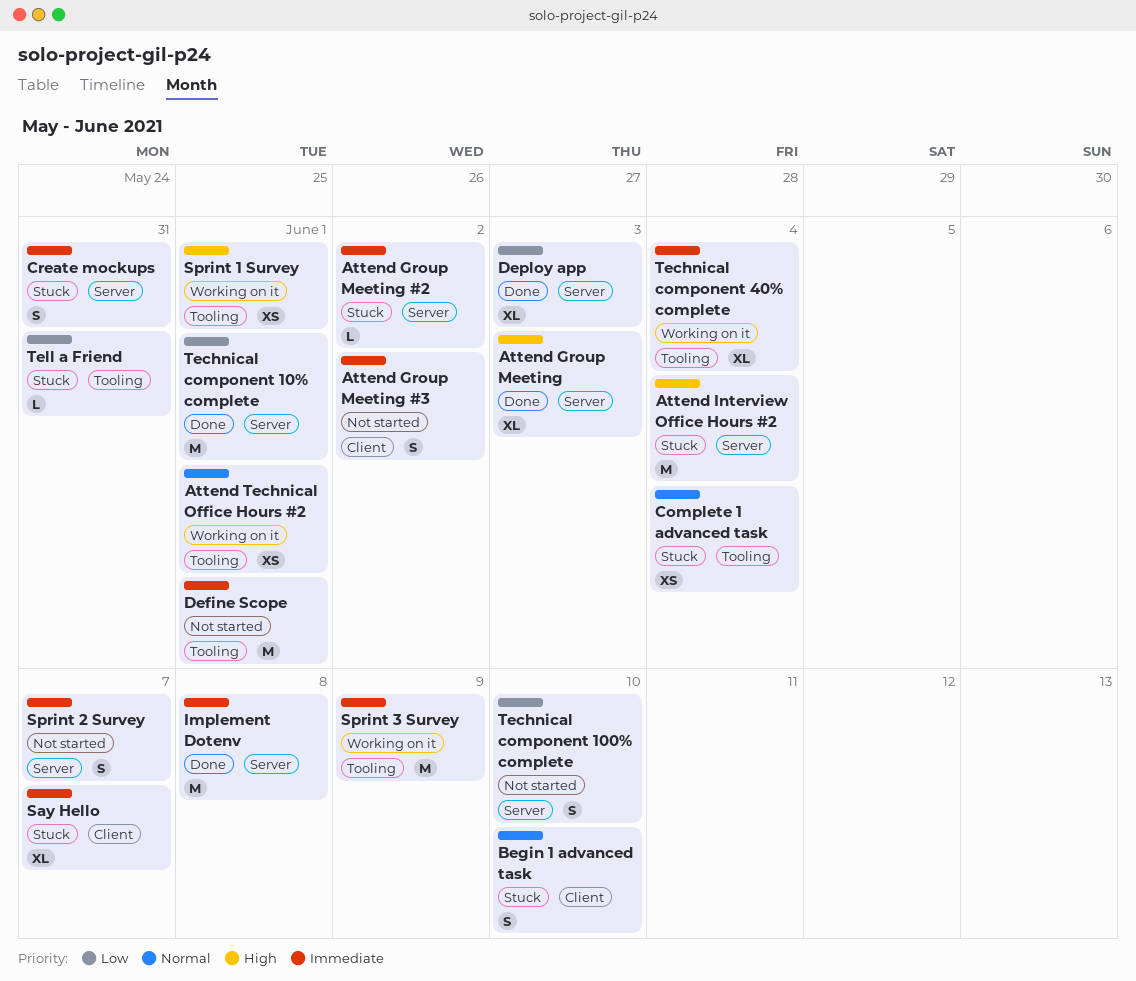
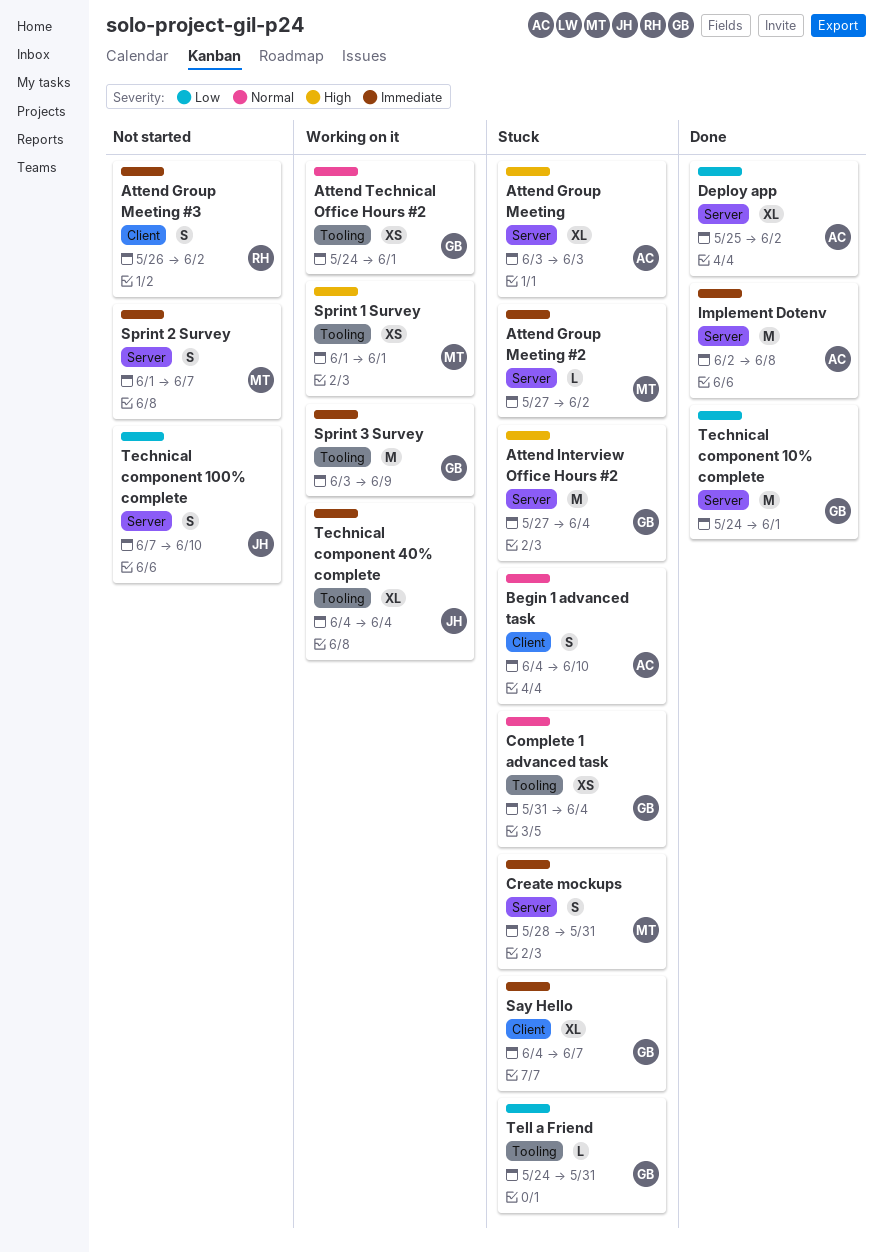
Attend Group Meeting, status: Done -> Stuck
Define Scope: present -> none
Deploy app, due: Jun 3 -> Jun 2

